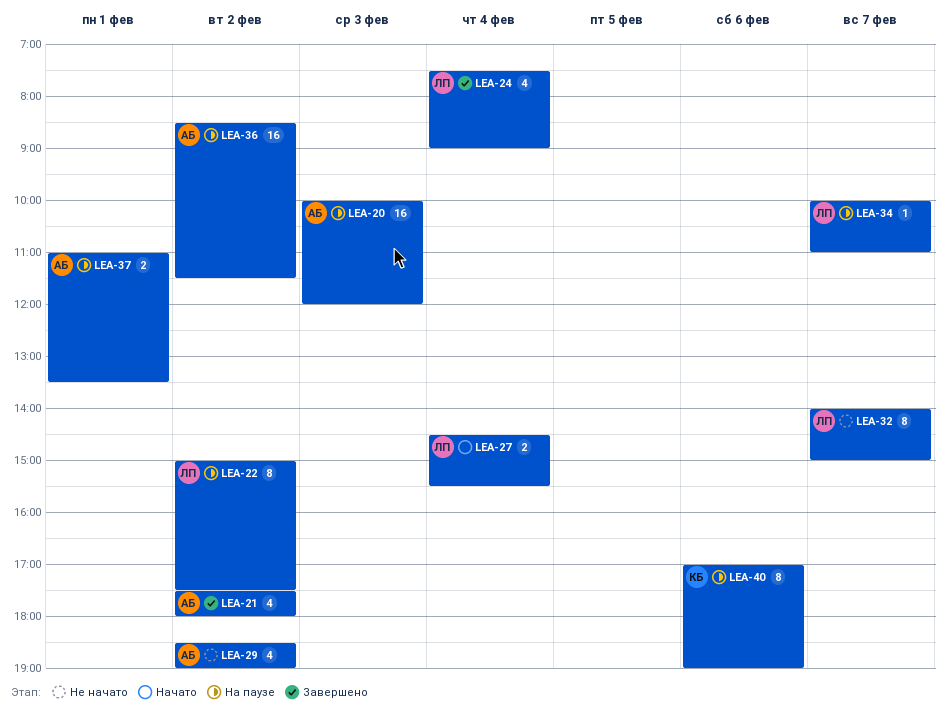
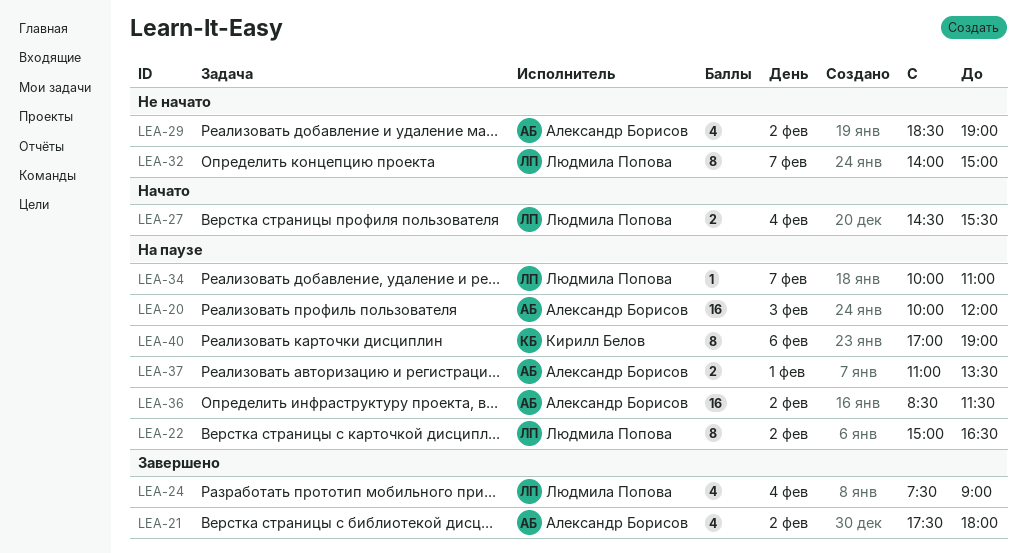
LEA-22, ends: 17:30 -> 16:30

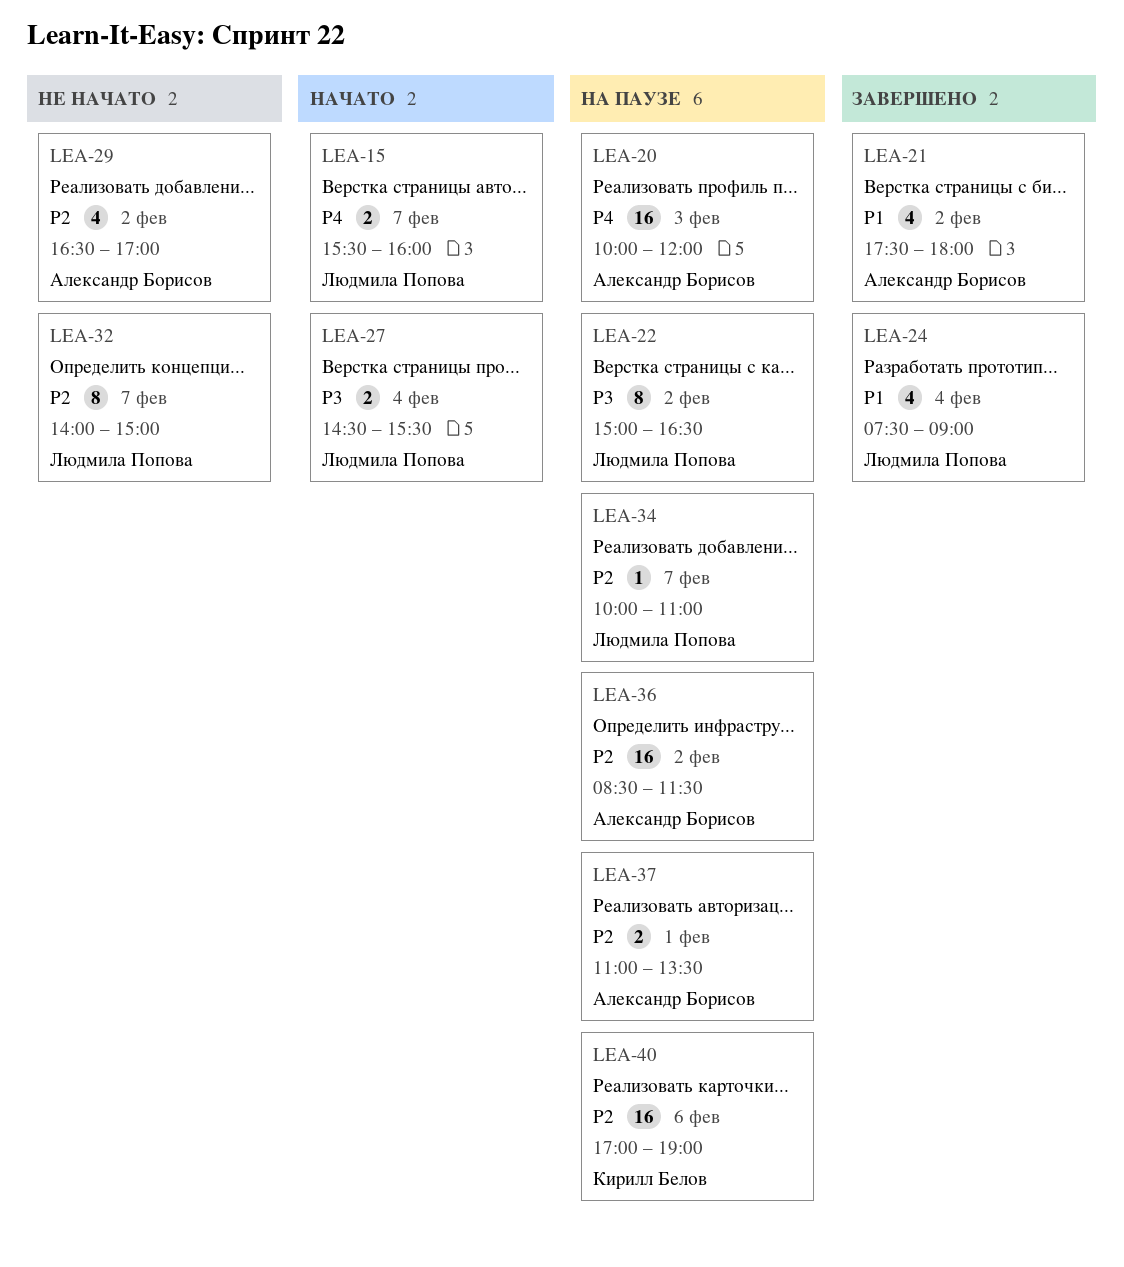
LEA-15: none -> present
LEA-29, begins: 18:30 -> 16:30
LEA-29, ends: 19:00 -> 17:00
LEA-40, estimate: 8 -> 16

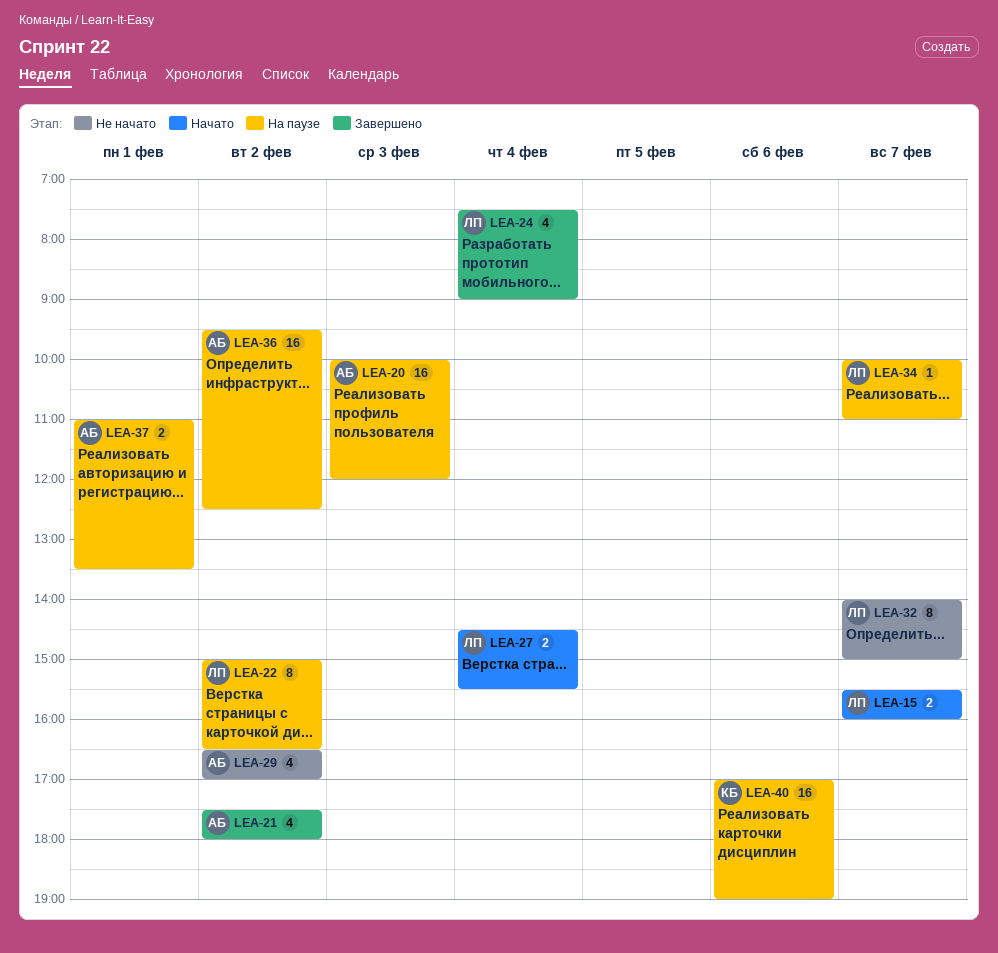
LEA-36, begins: 08:30 -> 09:30
LEA-36, ends: 11:30 -> 12:30

